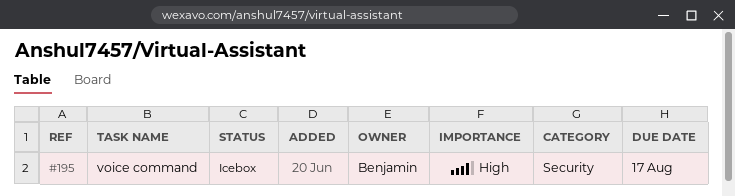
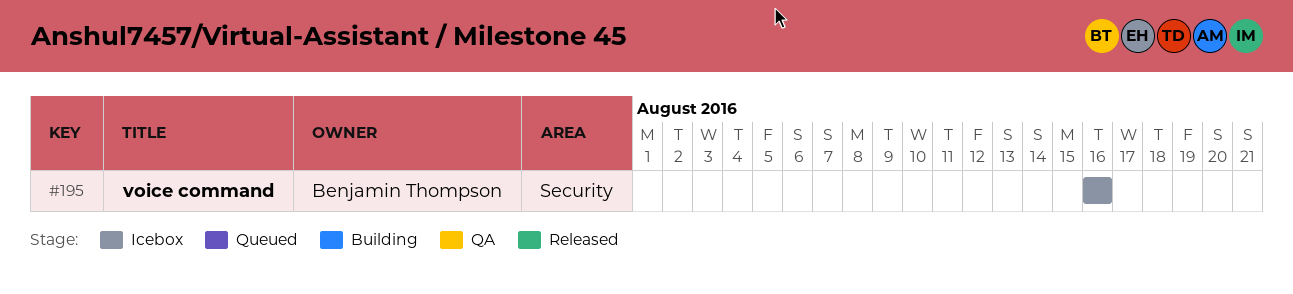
#195, due: Aug 17 -> Aug 16

